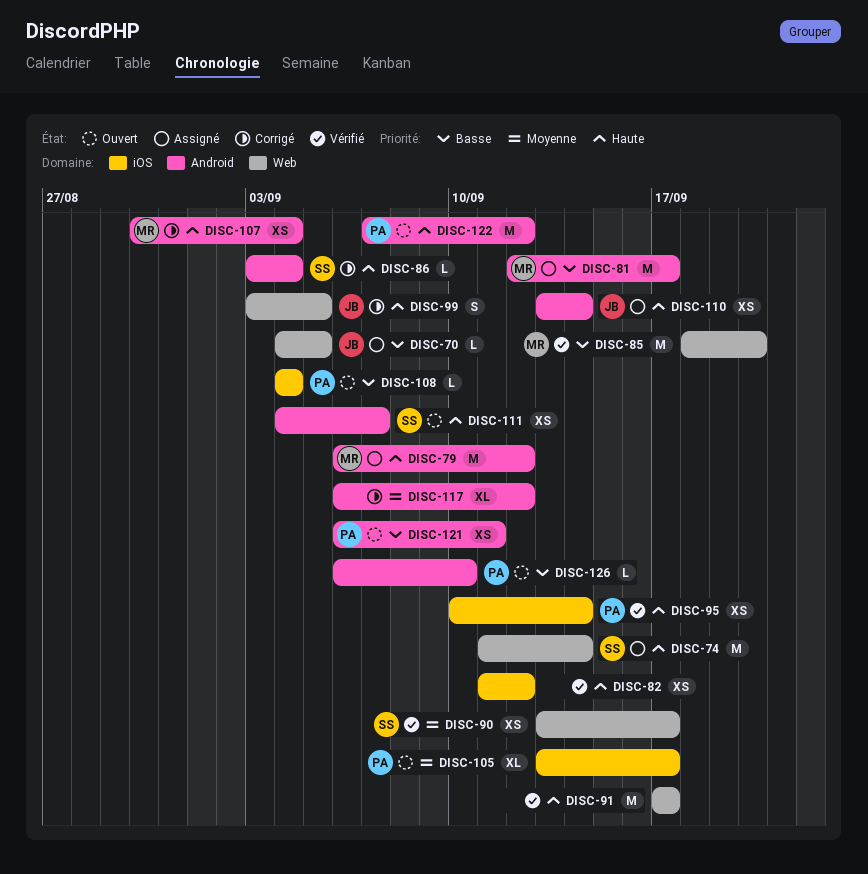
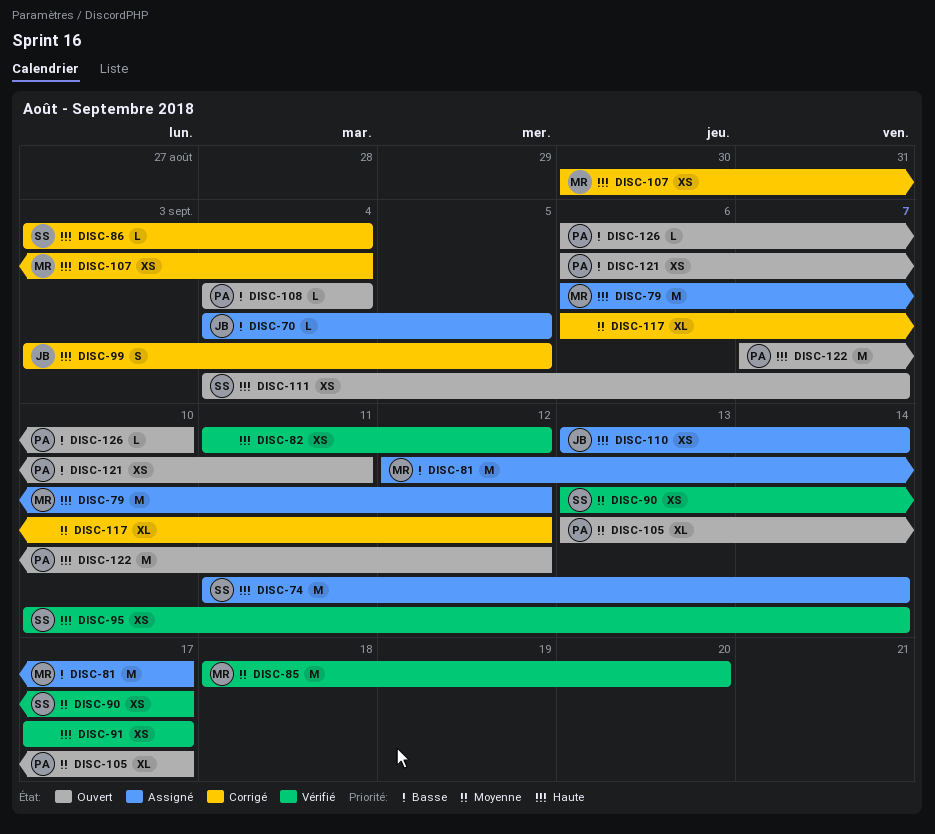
DISC-85, priority: Basse -> Moyenne
DISC-91, estimate: M -> XS
DISC-95, owner: PA -> SS

